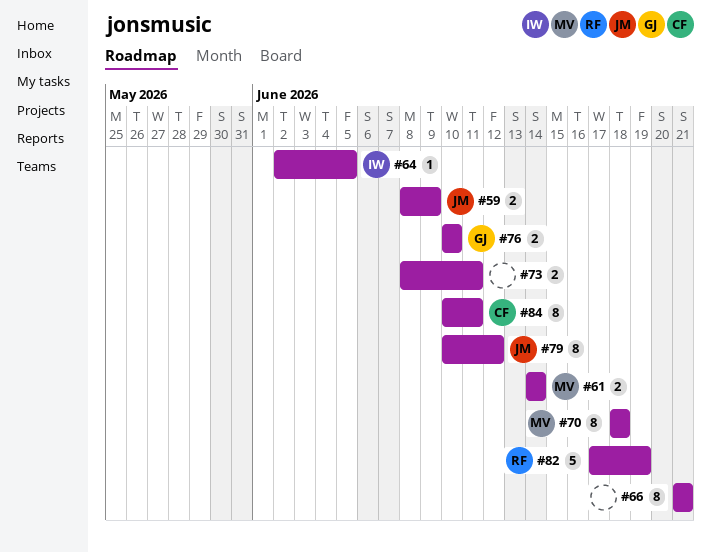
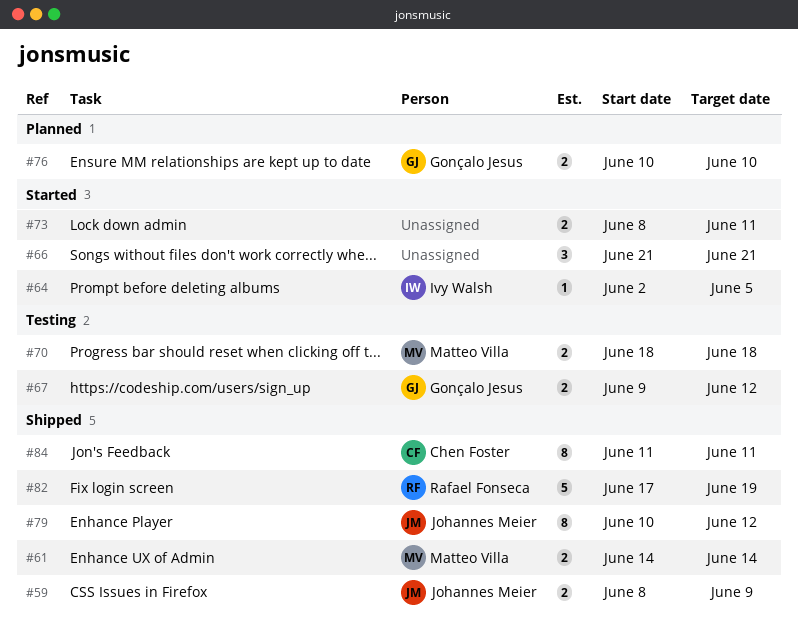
#66, estimate: 8 -> 3
#67: none -> present
#70, estimate: 8 -> 2
#84, start: Jun 10 -> Jun 11

